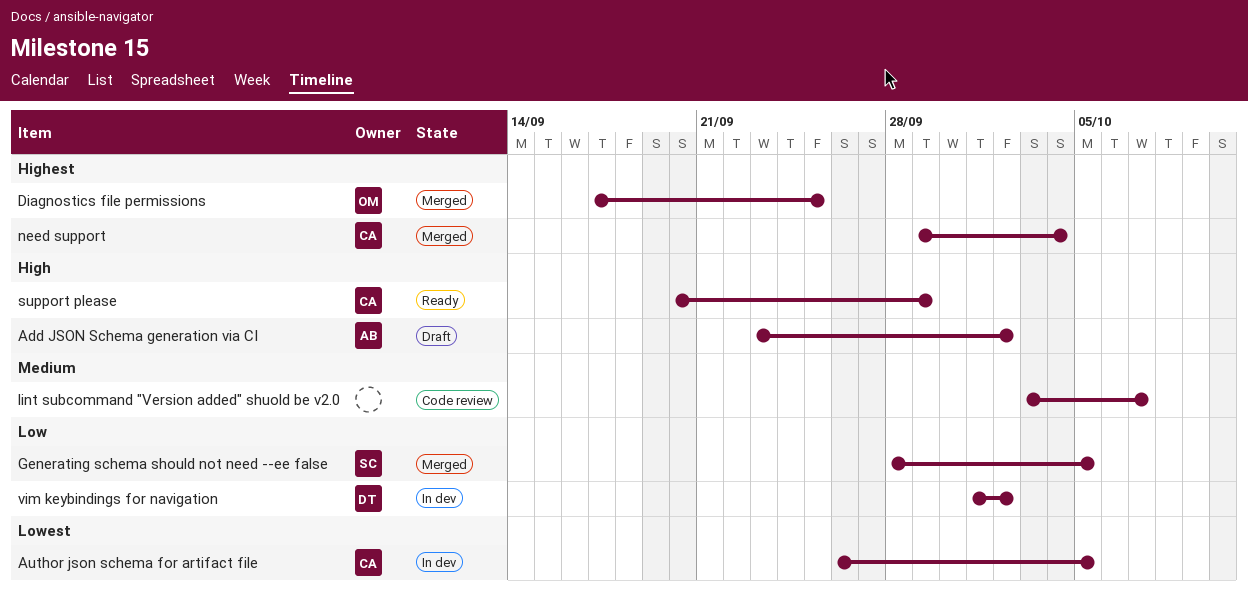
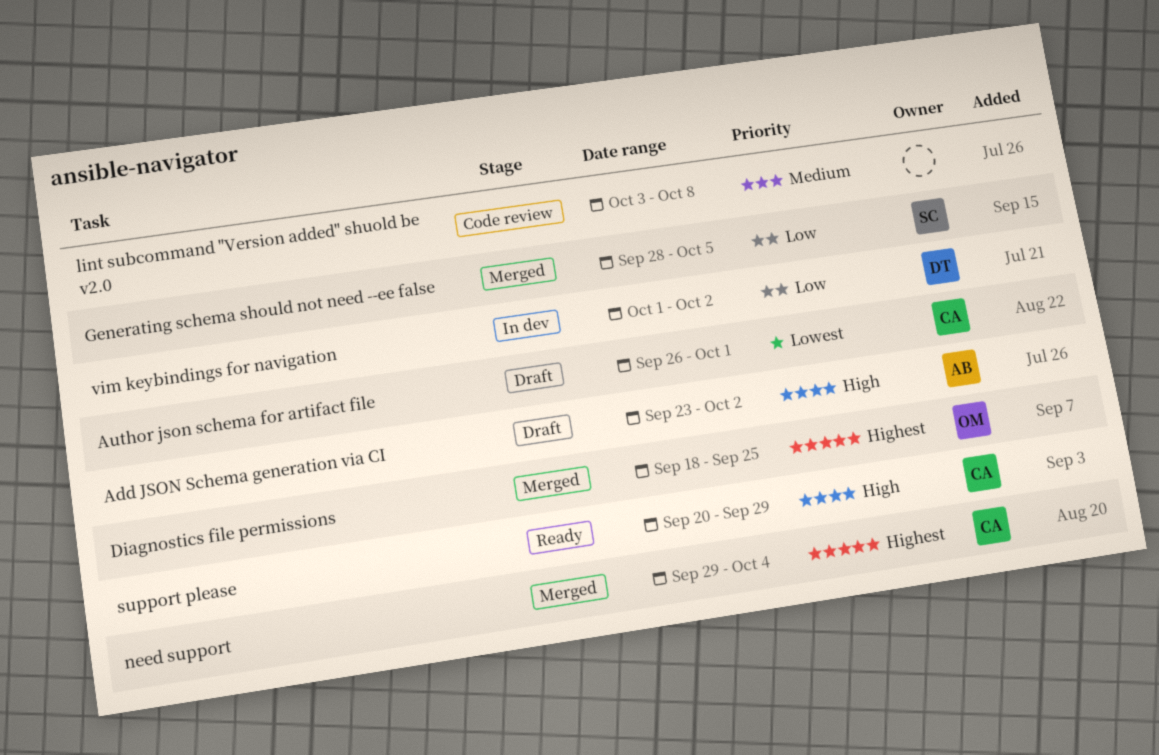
Author json schema for artifact file, status: In dev -> Draft
Author json schema for artifact file, due: Oct 5 -> Oct 1
Diagnostics file permissions, start: Sep 17 -> Sep 18
lint subcommand "Version added" shuold be v2.0, due: Oct 7 -> Oct 8

